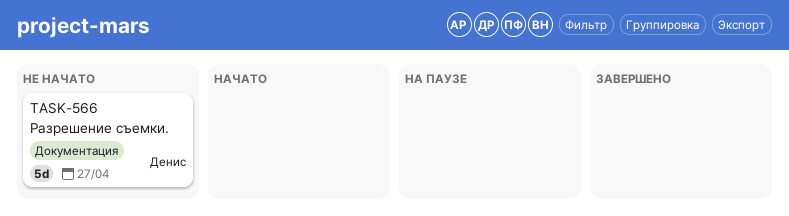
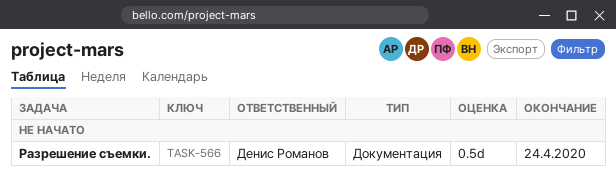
TASK-566, estimate: 5d -> 0.5d
TASK-566, due: Apr 27 -> Apr 24

